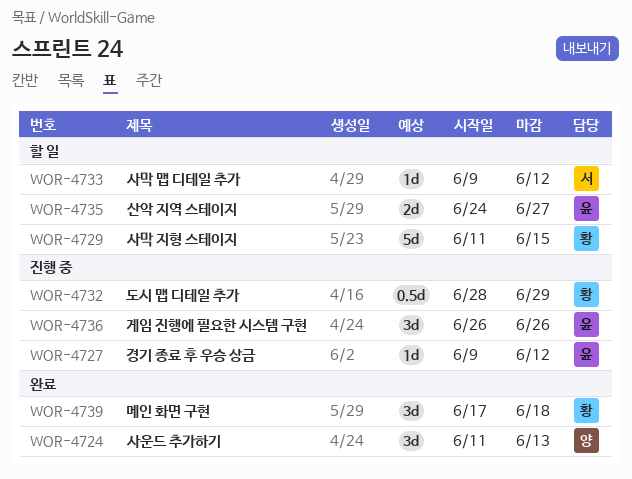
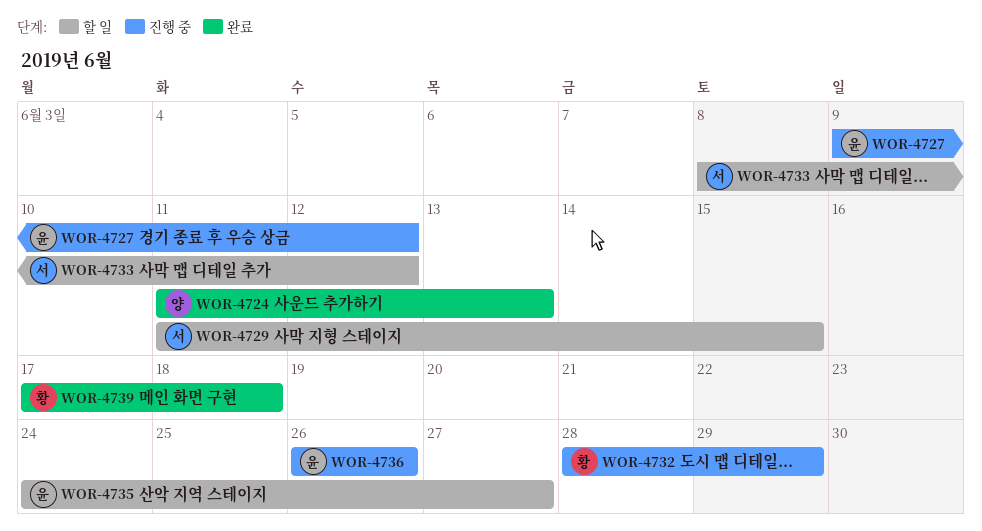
WOR-4729, owner: 황 -> 서
WOR-4733, start: Jun 9 -> Jun 8

